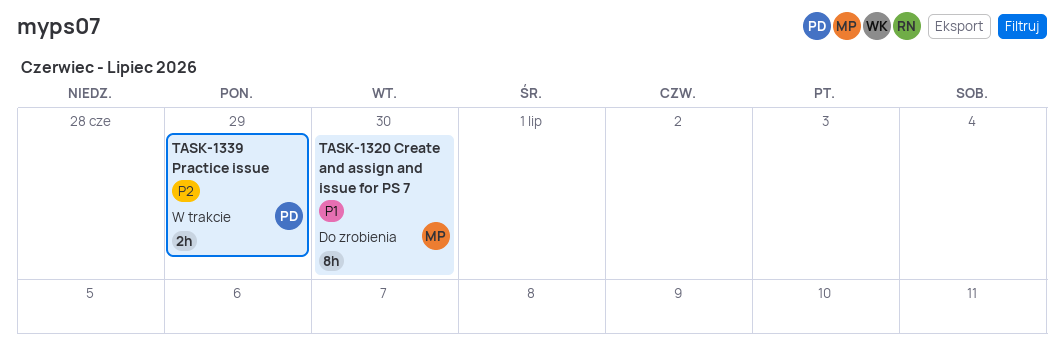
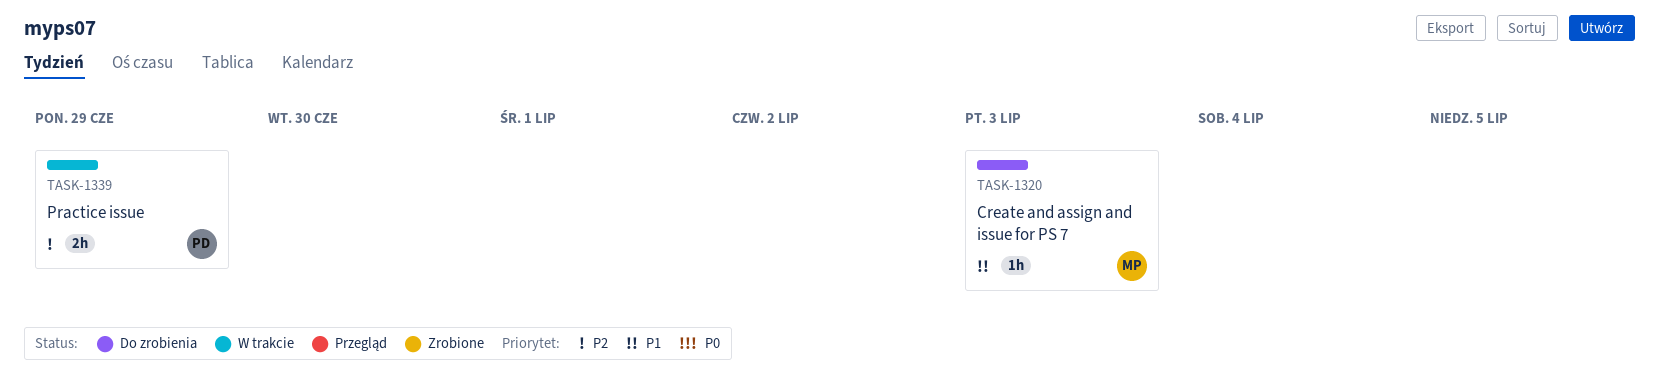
TASK-1320, estimate: 8h -> 1h
TASK-1320, due: Jun 30 -> Jul 3

